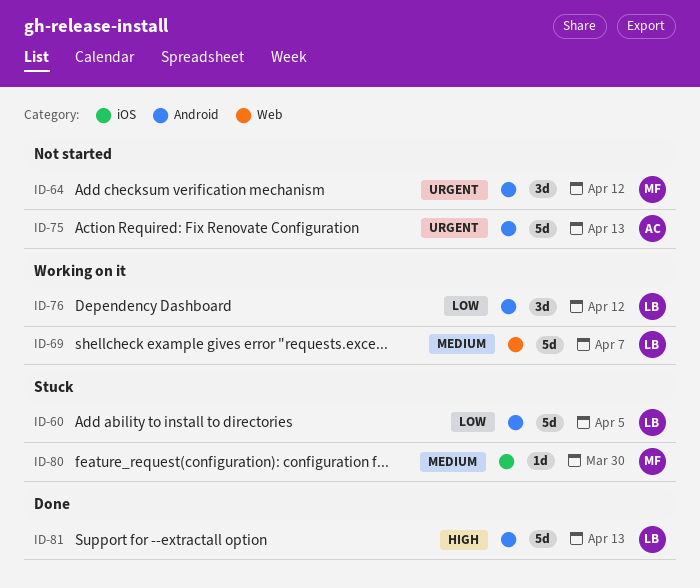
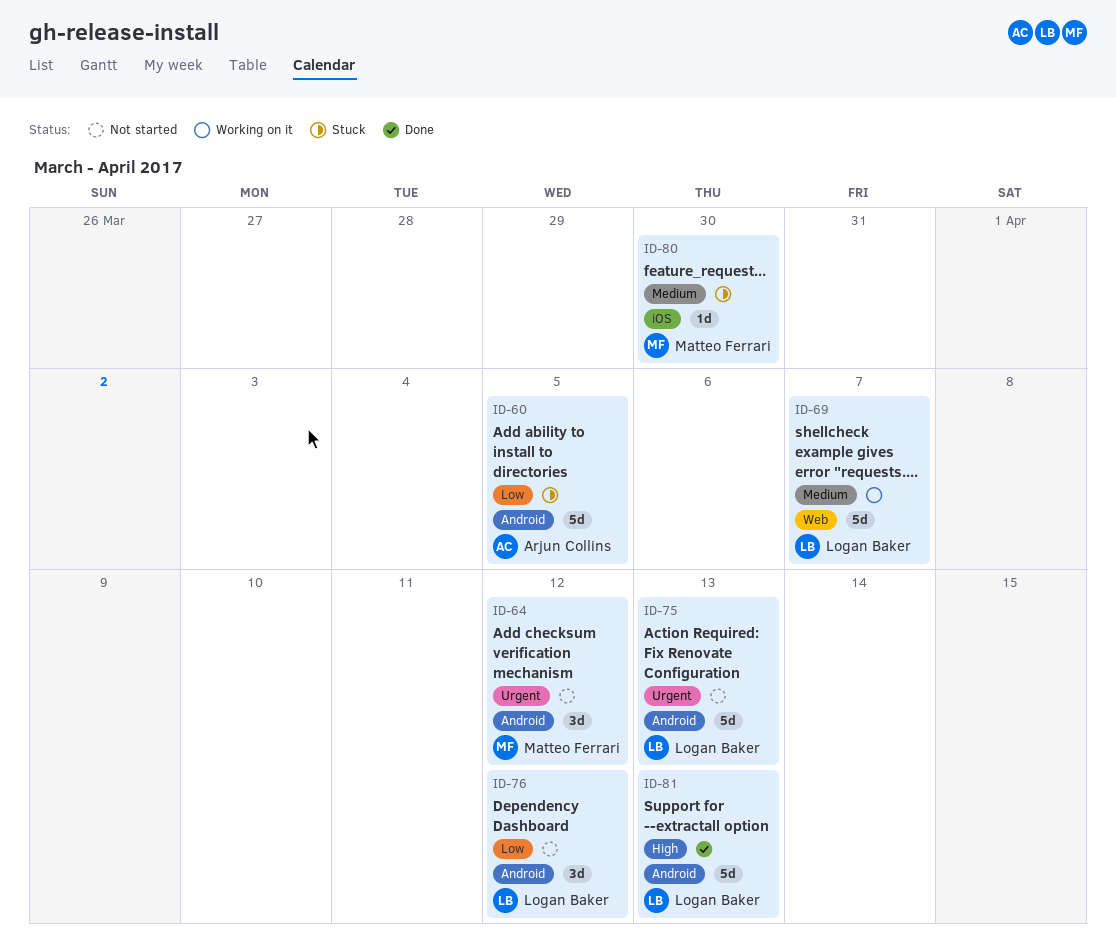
ID-60, owner: Logan Baker -> Arjun Collins
ID-75, owner: Arjun Collins -> Logan Baker
ID-76, status: Working on it -> Not started

